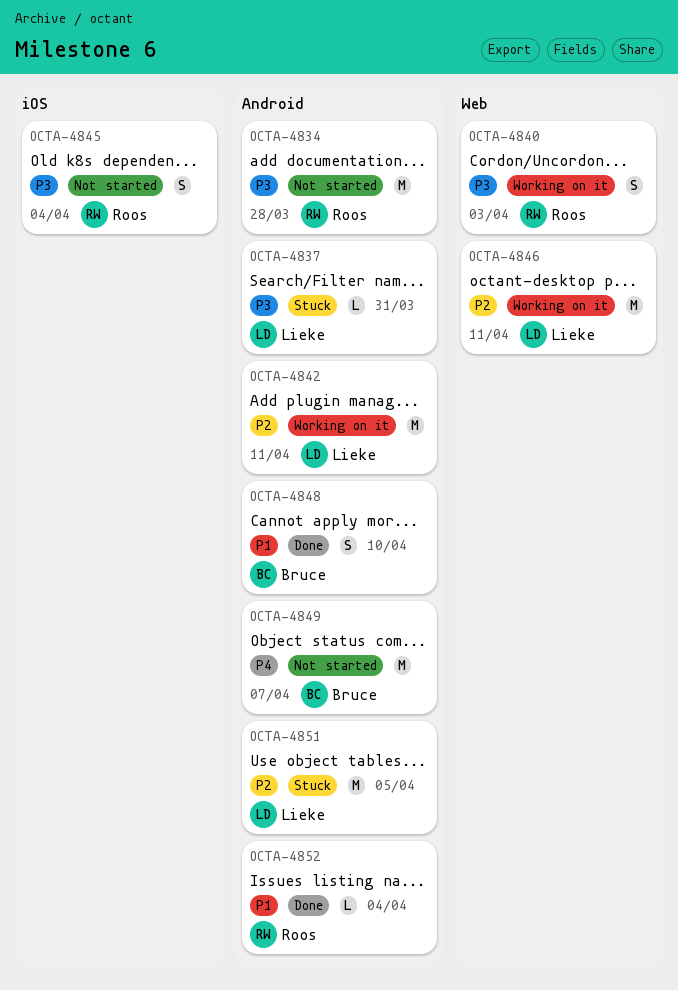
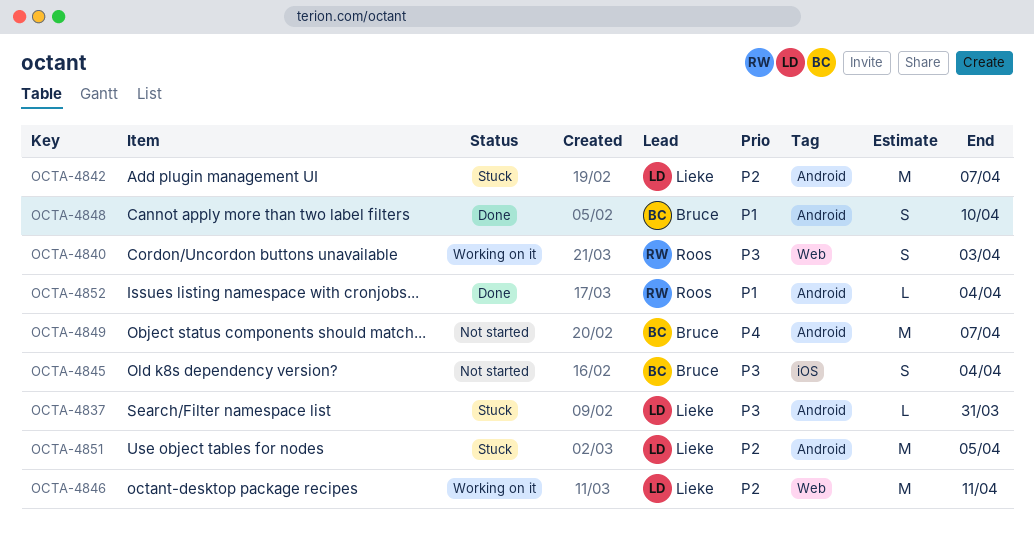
OCTA-4834: present -> none
OCTA-4842, status: Working on it -> Stuck
OCTA-4842, due: Apr 11 -> Apr 7
OCTA-4845, owner: Roos -> Bruce

